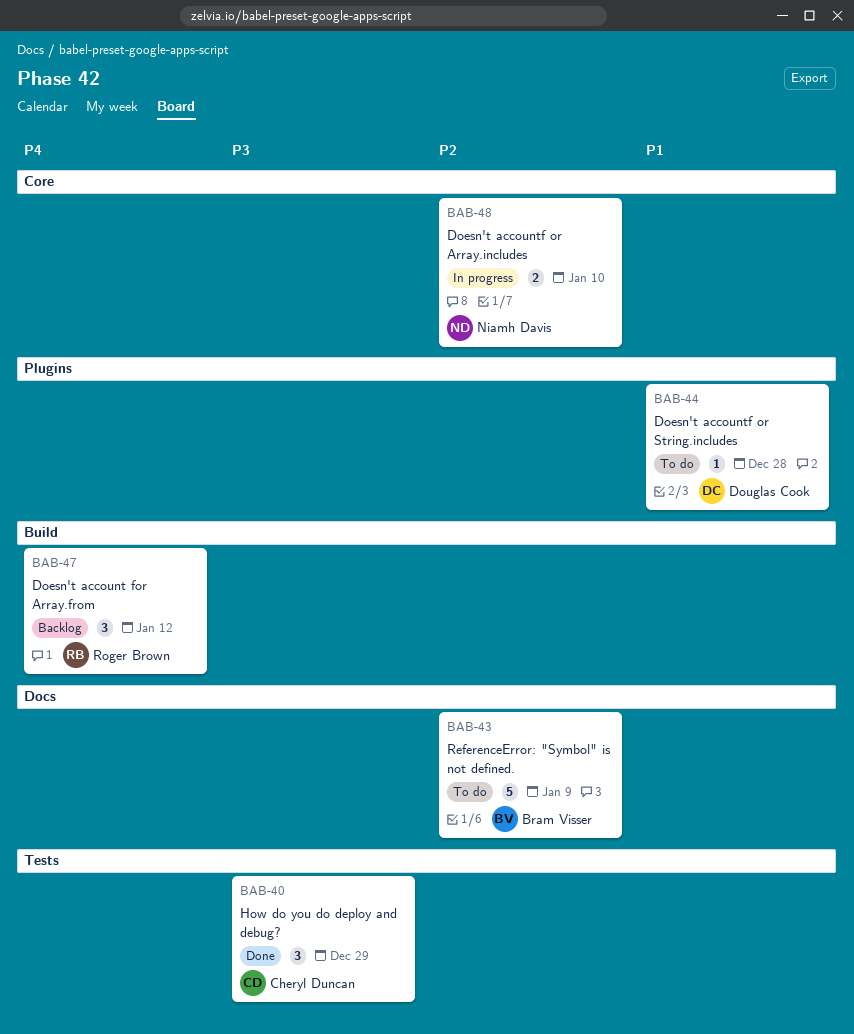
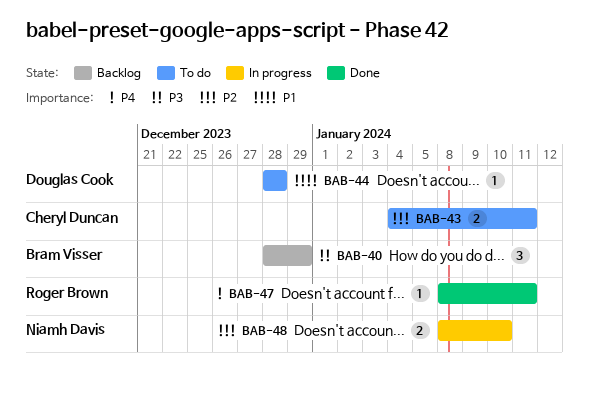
BAB-40, status: Done -> Backlog
BAB-40, owner: Cheryl Duncan -> Bram Visser
BAB-43, owner: Bram Visser -> Cheryl Duncan
BAB-43, estimate: 5 -> 2
BAB-43, due: Jan 9 -> Jan 11
BAB-47, status: Backlog -> Done
BAB-47, estimate: 3 -> 1
BAB-47, due: Jan 12 -> Jan 11

